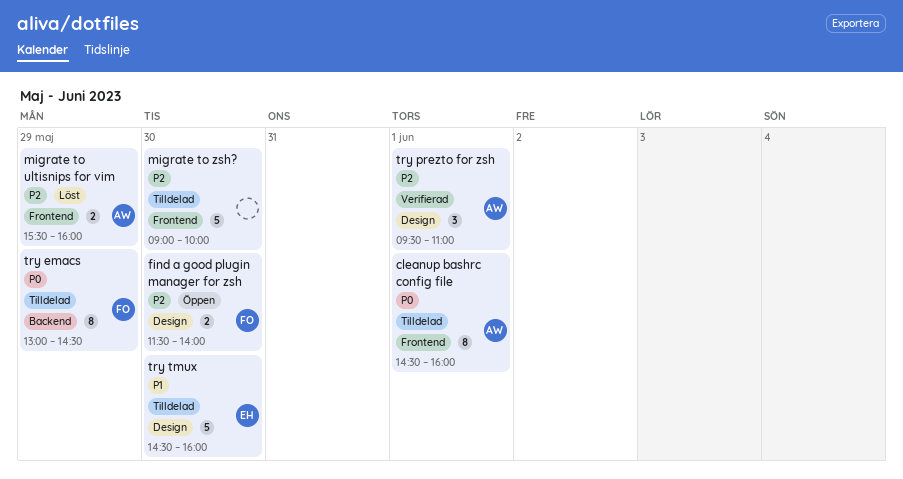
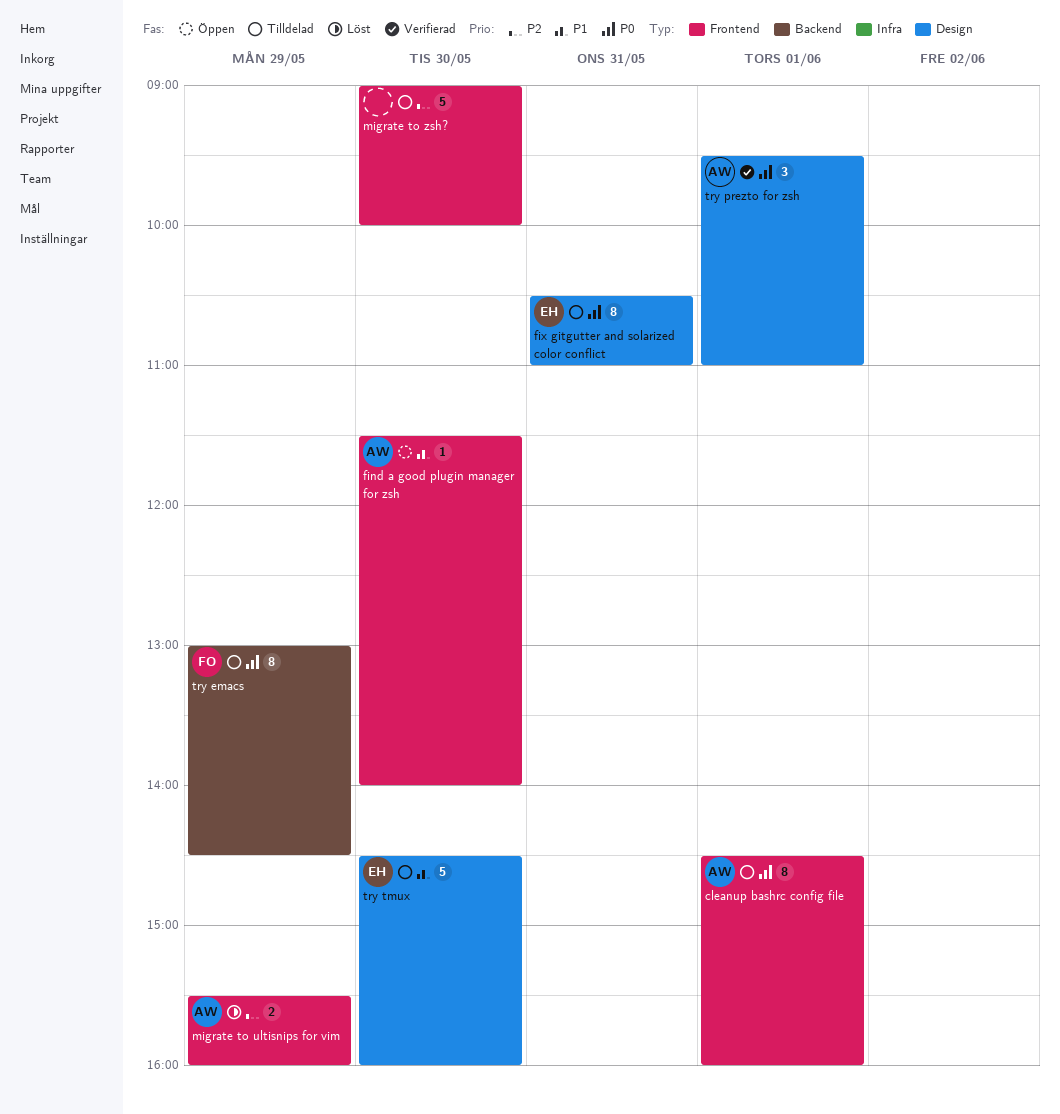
find a good plugin manager for zsh, owner: FO -> AW
find a good plugin manager for zsh, priority: P2 -> P1
find a good plugin manager for zsh, label: Design -> Frontend
find a good plugin manager for zsh, estimate: 2 -> 1
fix gitgutter and solarized color conflict: none -> present
try prezto for zsh, priority: P2 -> P0

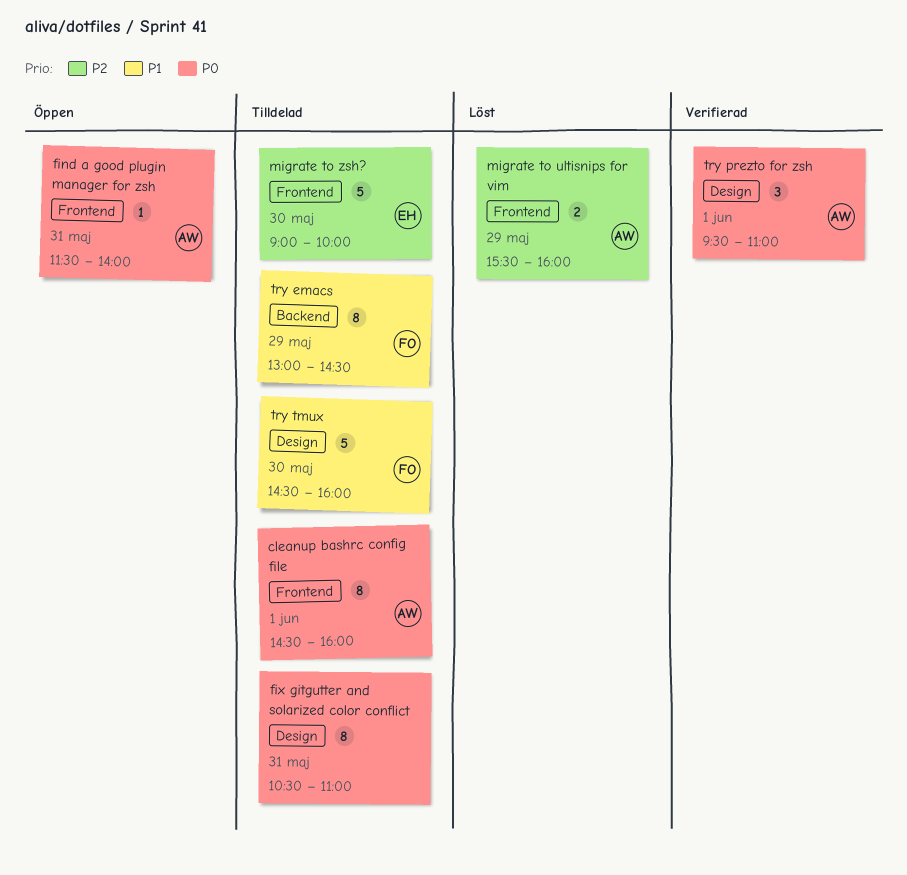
find a good plugin manager for zsh, priority: P1 -> P0
find a good plugin manager for zsh, day: May 30 -> May 31
fix gitgutter and solarized color conflict, owner: EH -> none
migrate to zsh?, owner: none -> EH
try emacs, priority: P0 -> P1
try tmux, owner: EH -> FO

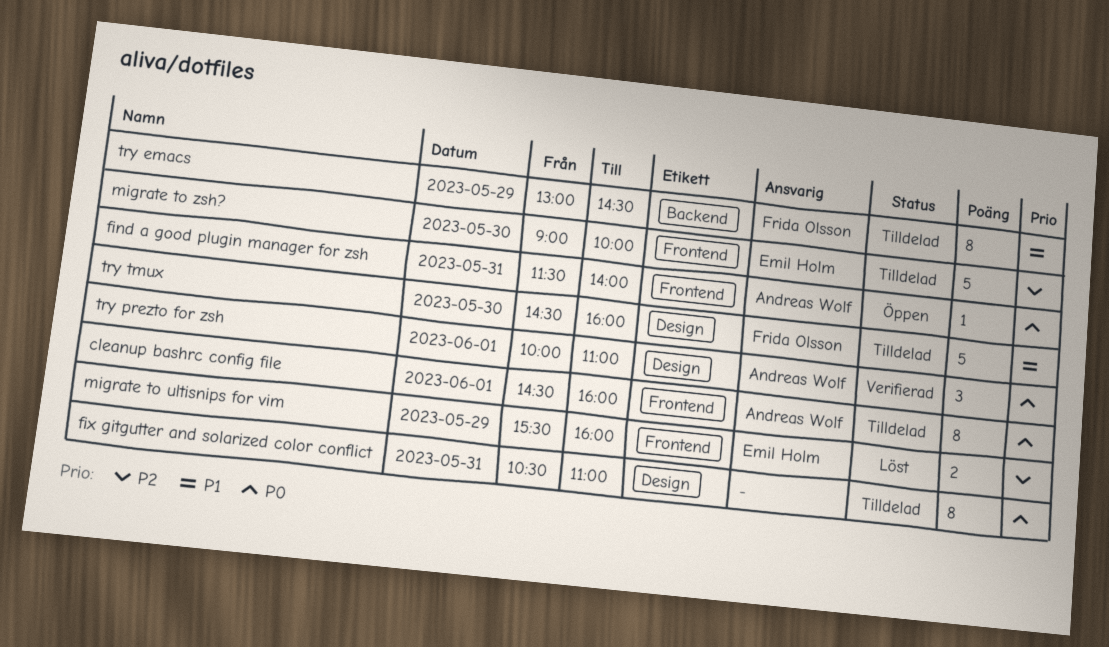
migrate to ultisnips for vim, owner: Andreas Wolf -> Emil Holm
try prezto for zsh, begins: 09:30 -> 10:00

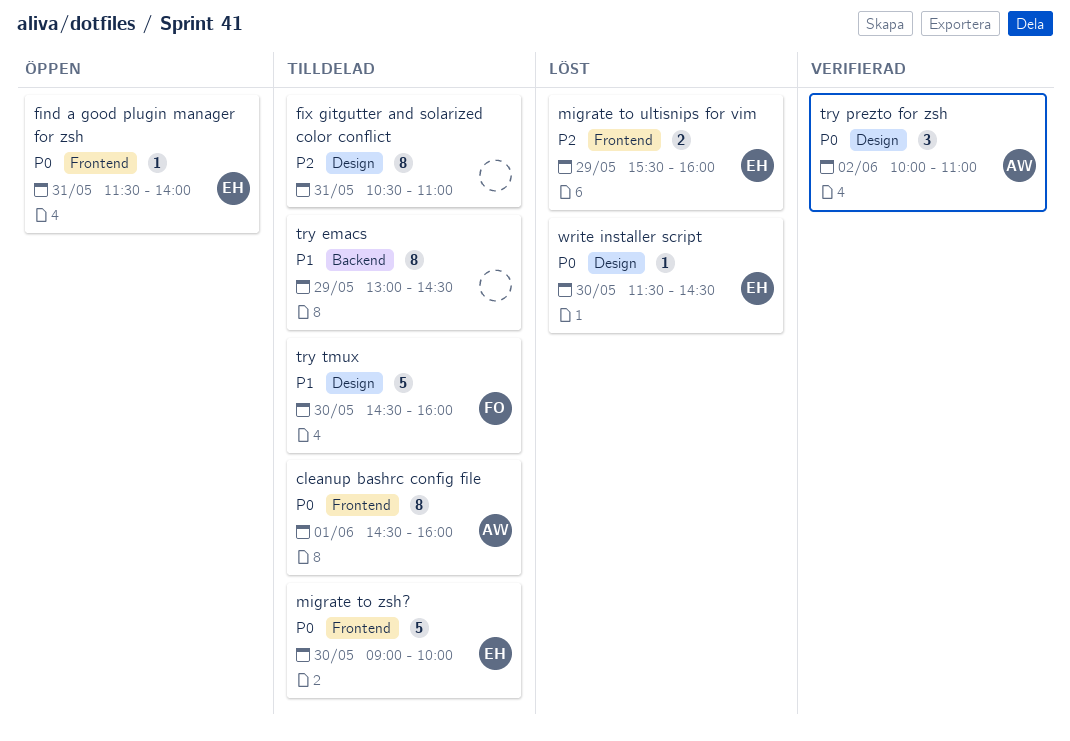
find a good plugin manager for zsh, owner: Andreas Wolf -> Emil Holm
fix gitgutter and solarized color conflict, priority: P0 -> P2
migrate to zsh?, priority: P2 -> P0
try emacs, owner: Frida Olsson -> none
try prezto for zsh, day: Jun 1 -> Jun 2
write installer script: none -> present

